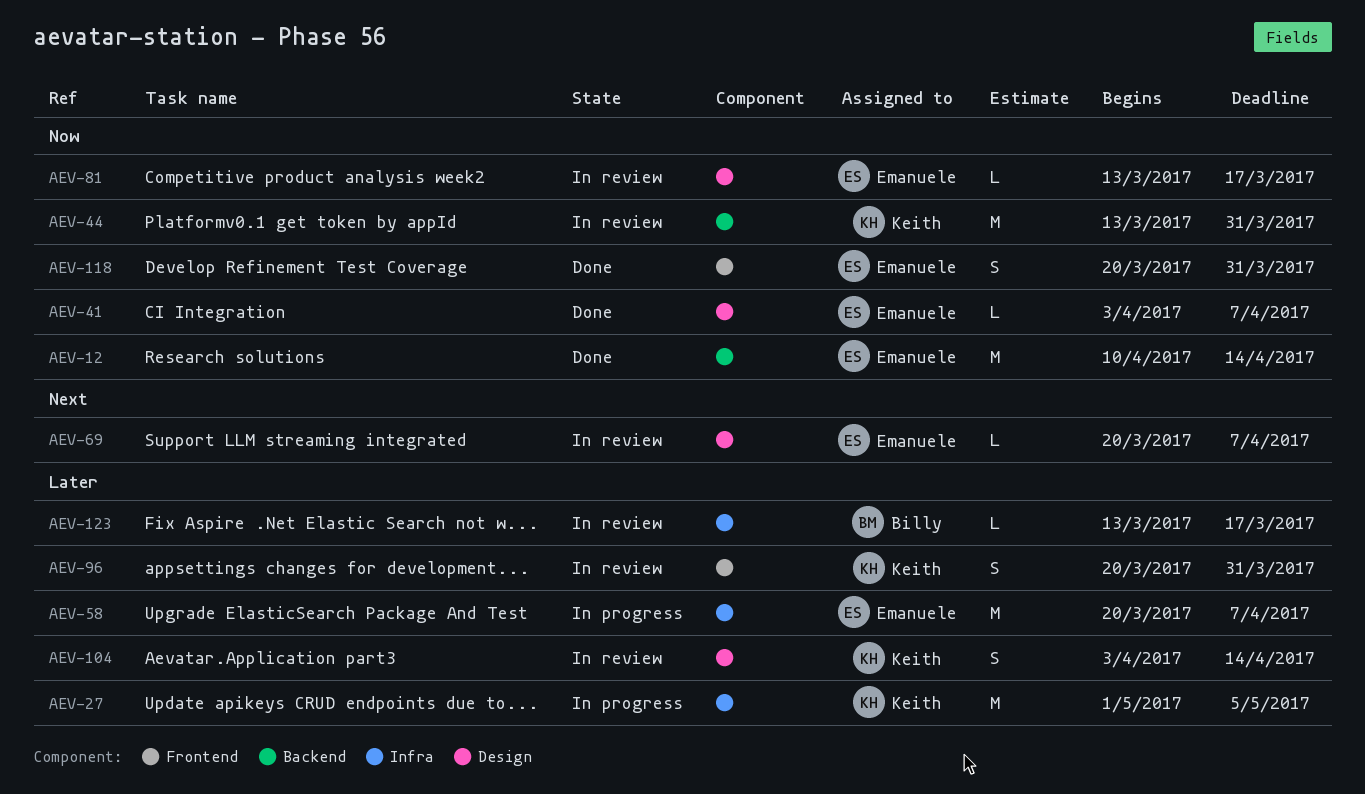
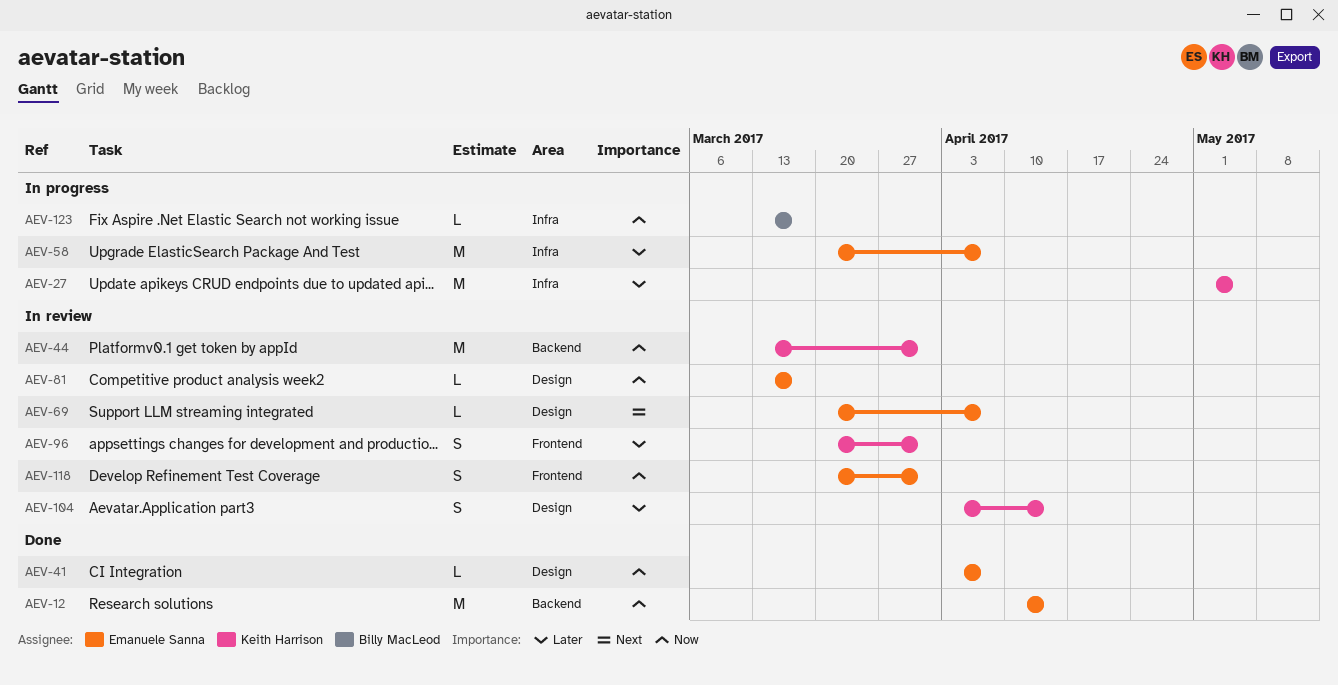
AEV-118, status: Done -> In review
AEV-123, status: In review -> In progress
AEV-123, priority: Later -> Now

